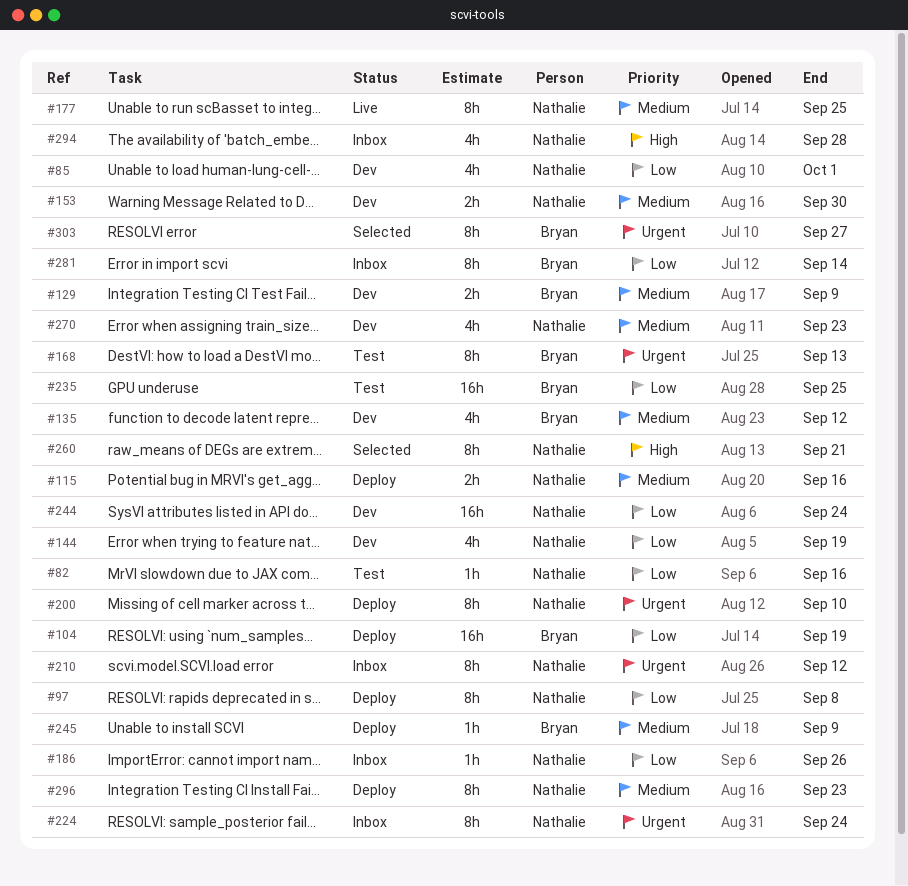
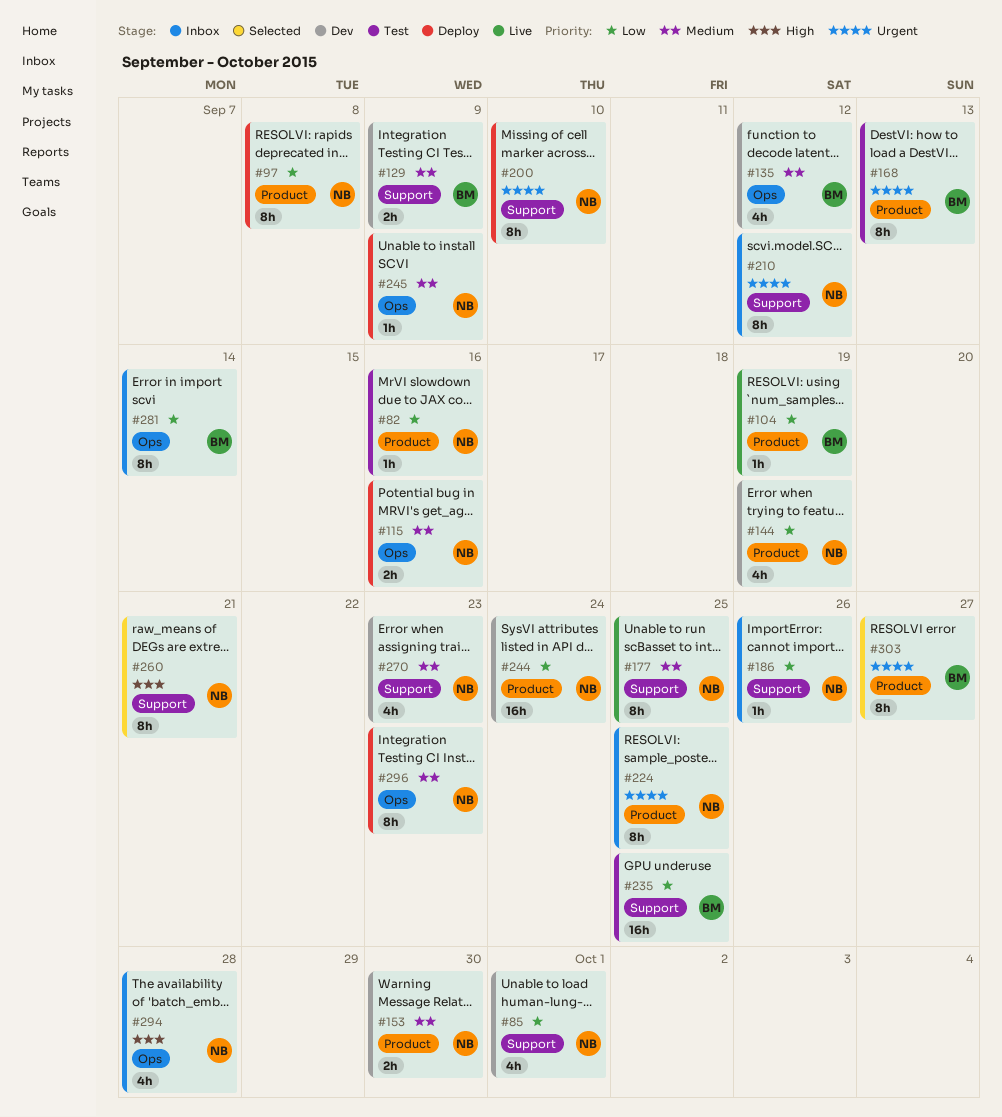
#104, status: Deploy -> Live
#104, estimate: 16h -> 1h
#224, due: Sep 24 -> Sep 25
#245, owner: Bryan -> Nathalie

